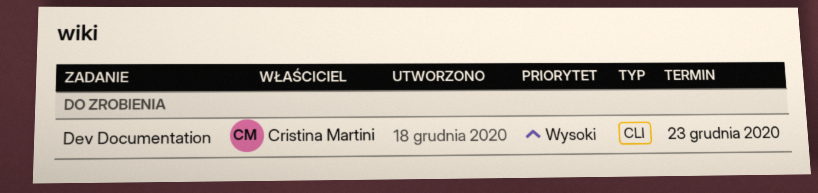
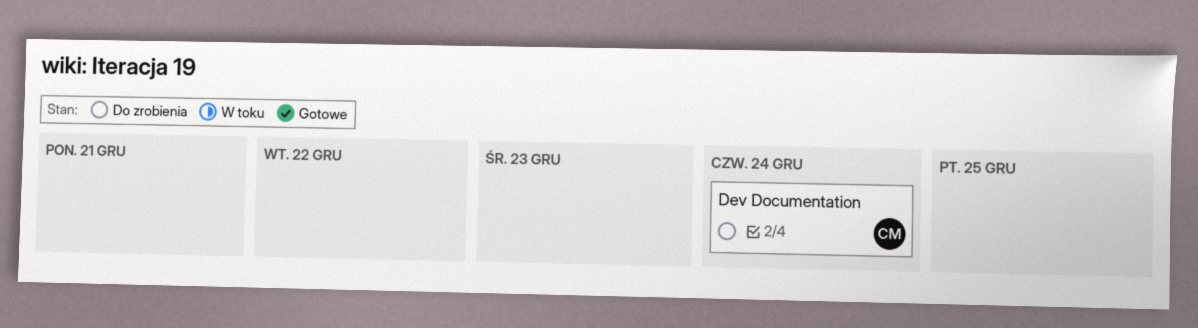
Dev Documentation, due: Dec 23 -> Dec 24

